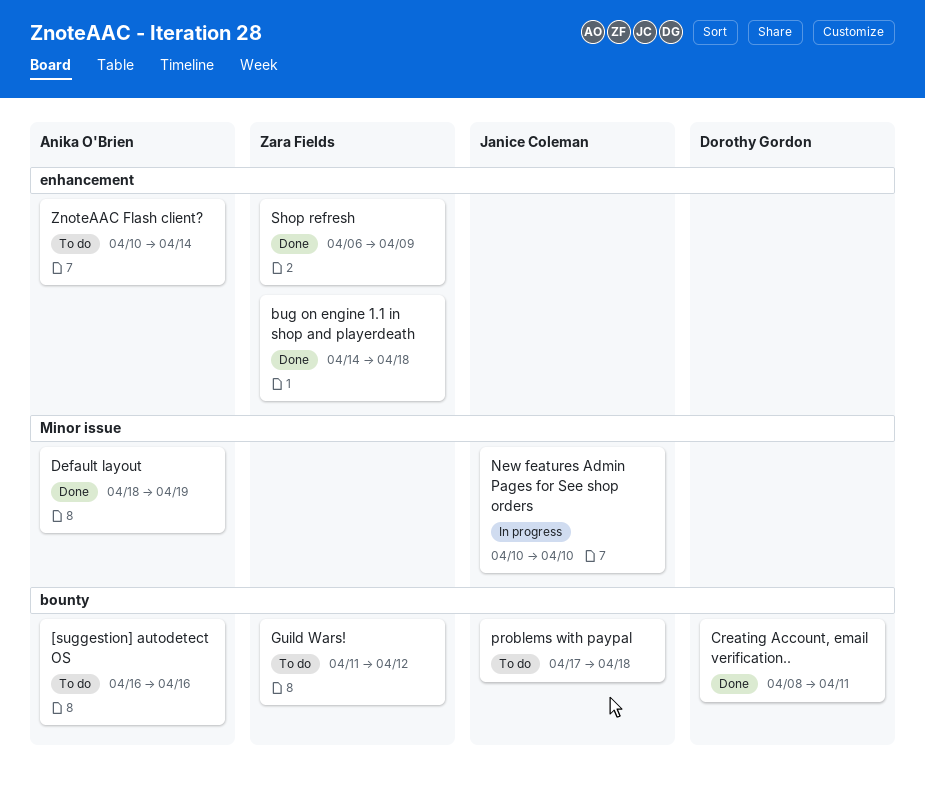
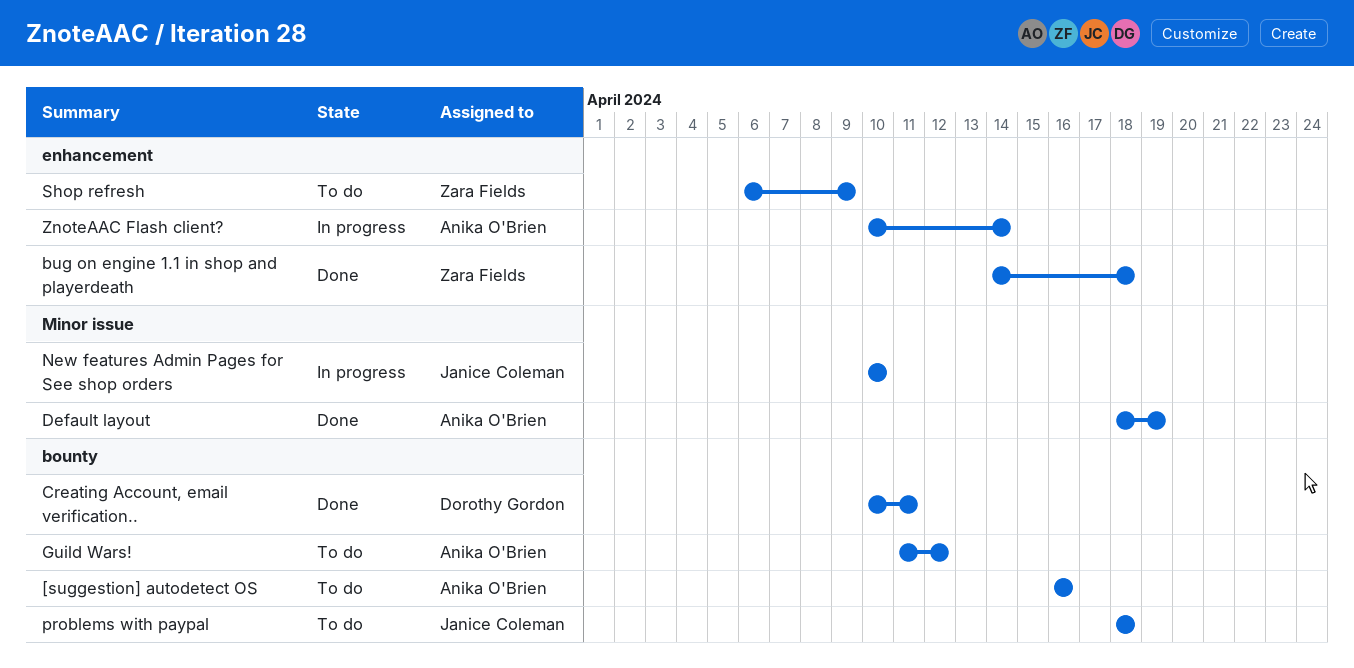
Creating Account, email verification.., start: Apr 8 -> Apr 10
Guild Wars!, owner: Zara Fields -> Anika O'Brien
problems with paypal, start: Apr 17 -> Apr 18
Shop refresh, status: Done -> To do
ZnoteAAC Flash client?, status: To do -> In progress

